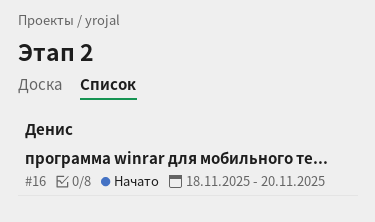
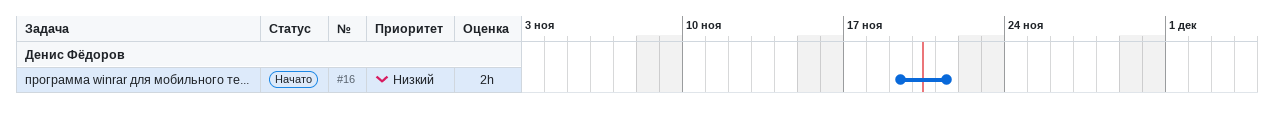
#16, start: Nov 18 -> Nov 19
#16, due: Nov 20 -> Nov 21

